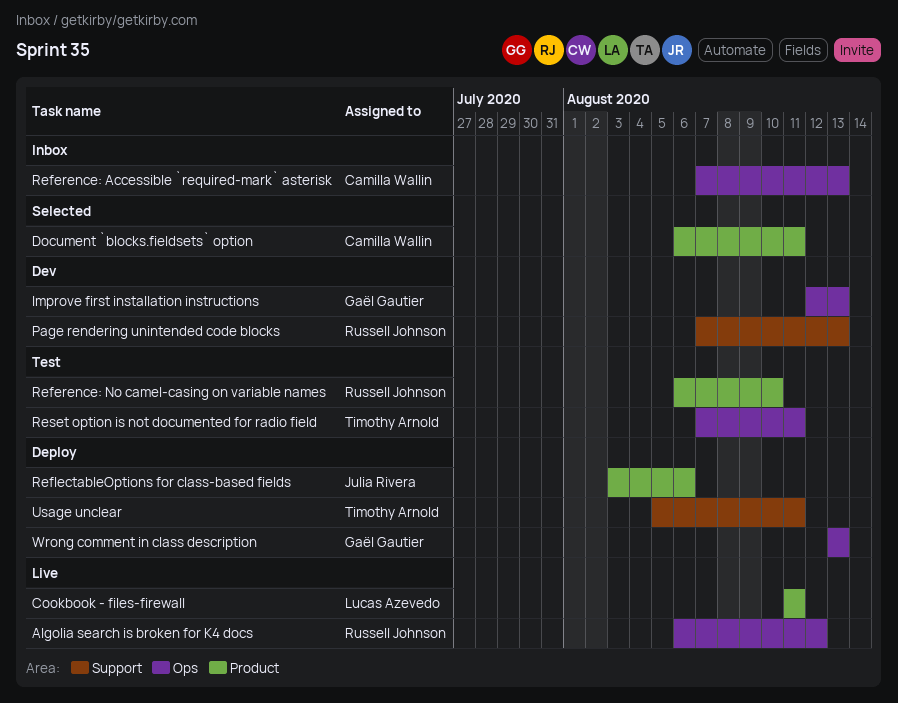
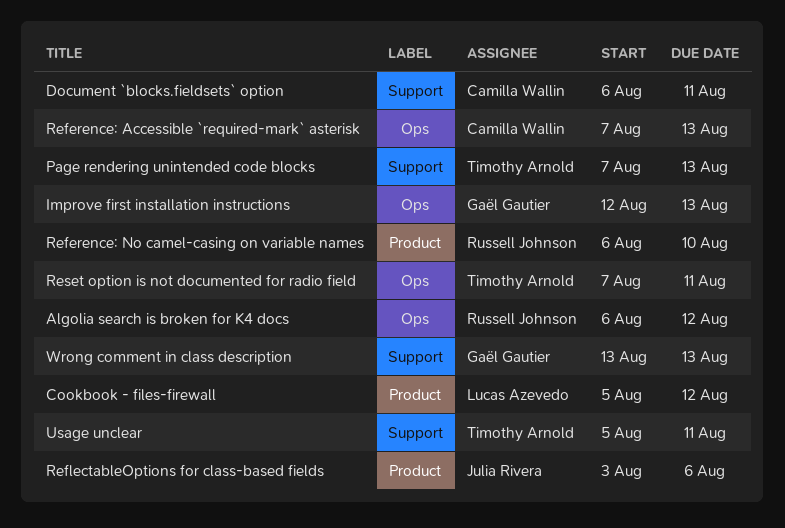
Cookbook - files-firewall, start: Aug 11 -> Aug 5
Cookbook - files-firewall, due: Aug 11 -> Aug 12
Document `blocks.fieldsets` option, label: Product -> Support
Page rendering unintended code blocks, owner: Russell Johnson -> Timothy Arnold
Wrong comment in class description, label: Ops -> Support

